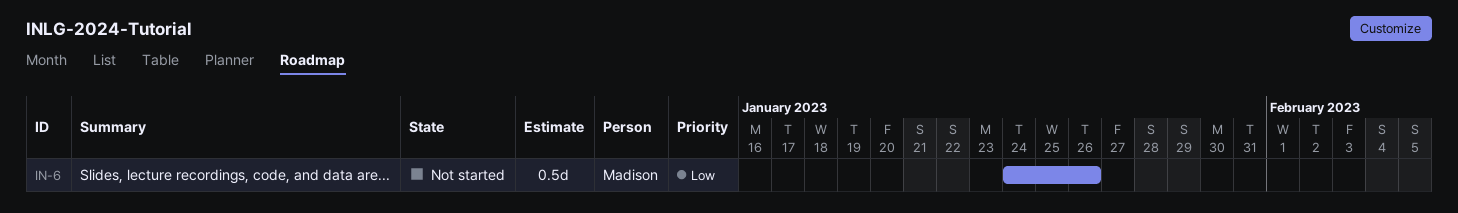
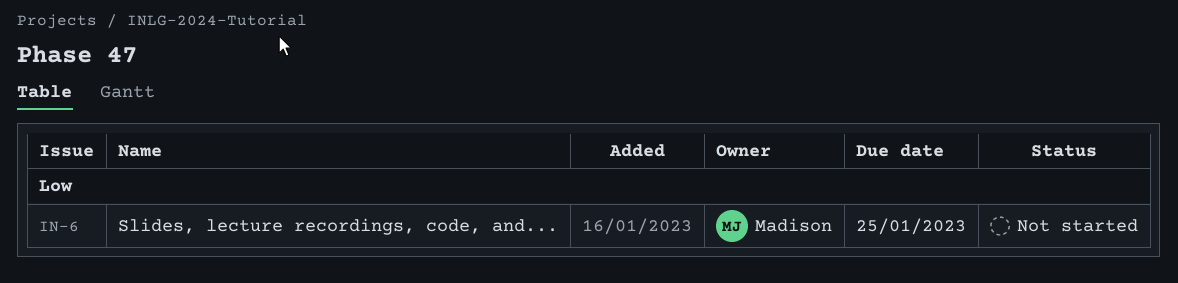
IN-6, due: Jan 26 -> Jan 25

